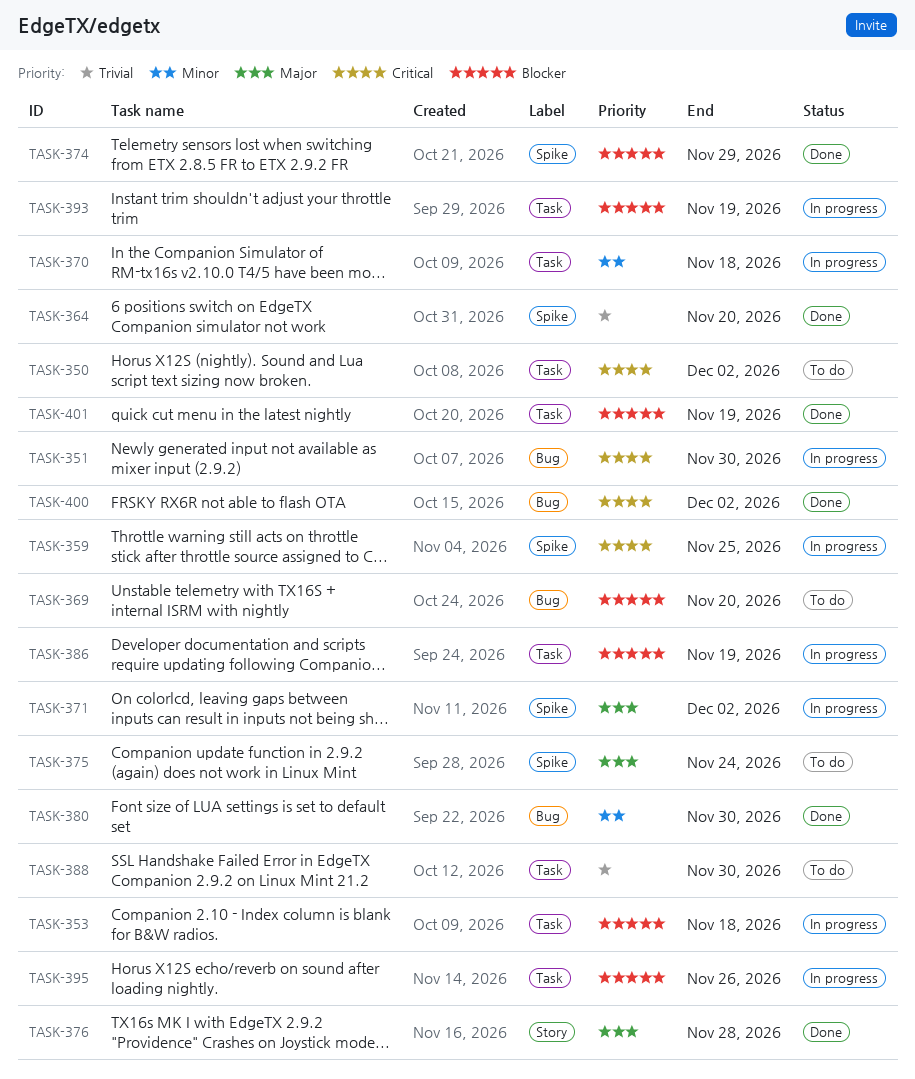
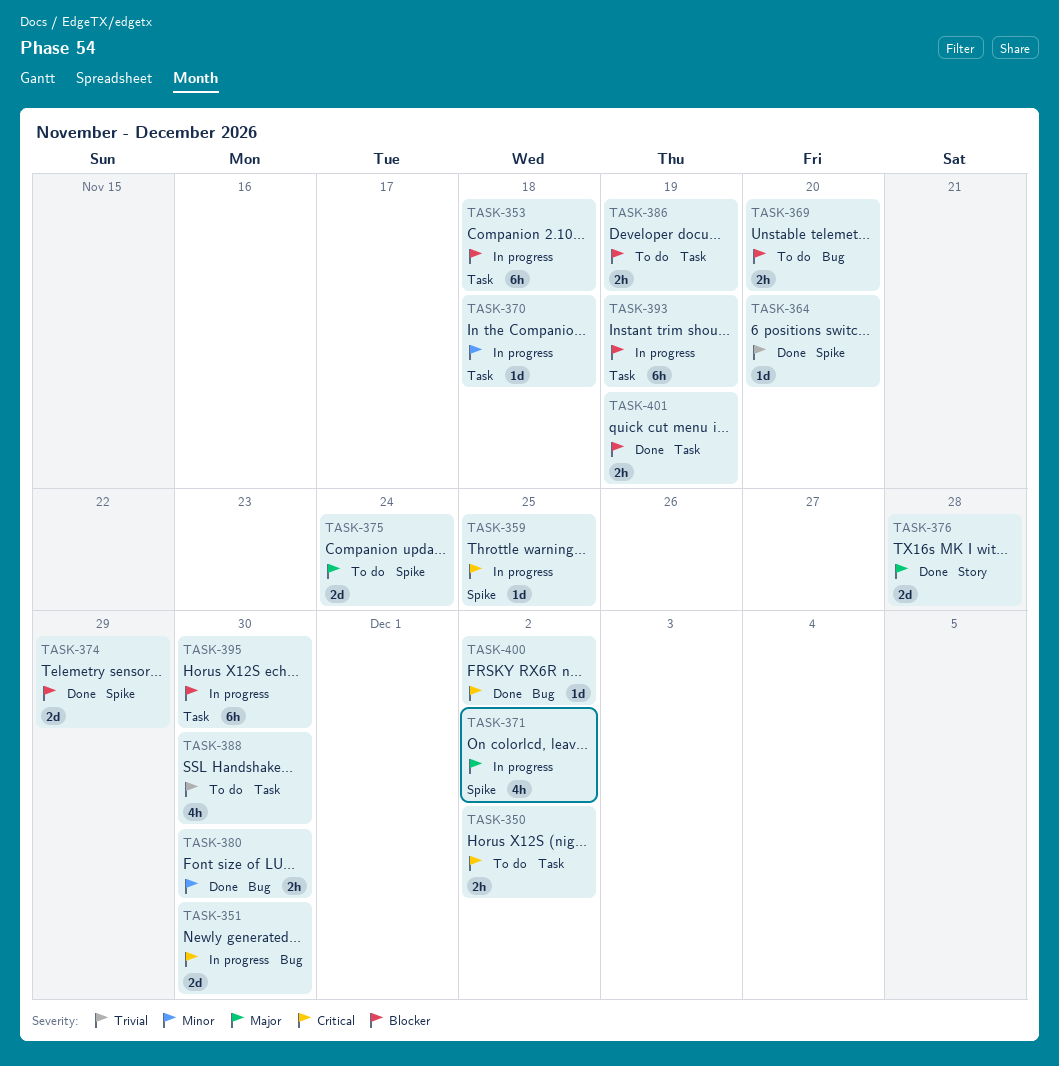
TASK-386, status: In progress -> To do
TASK-395, due: Nov 26 -> Nov 30

